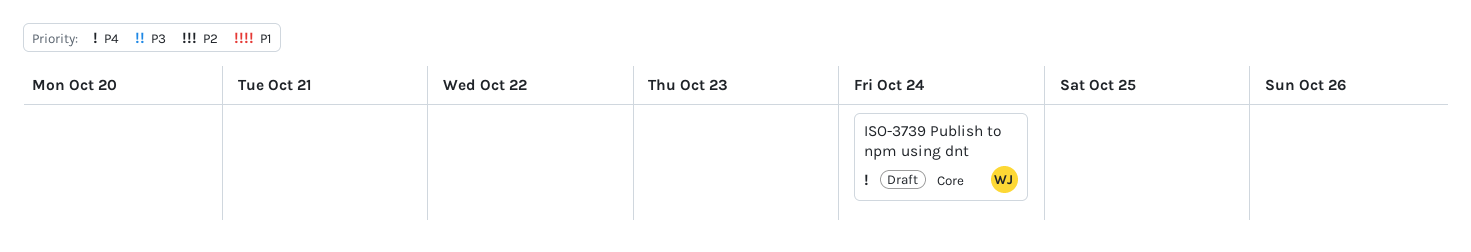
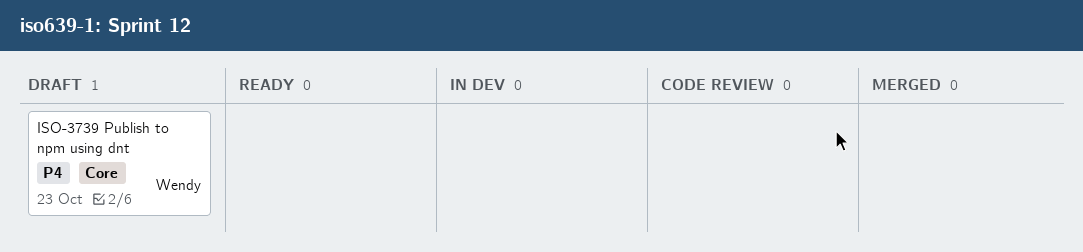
ISO-3739, due: Oct 24 -> Oct 23

